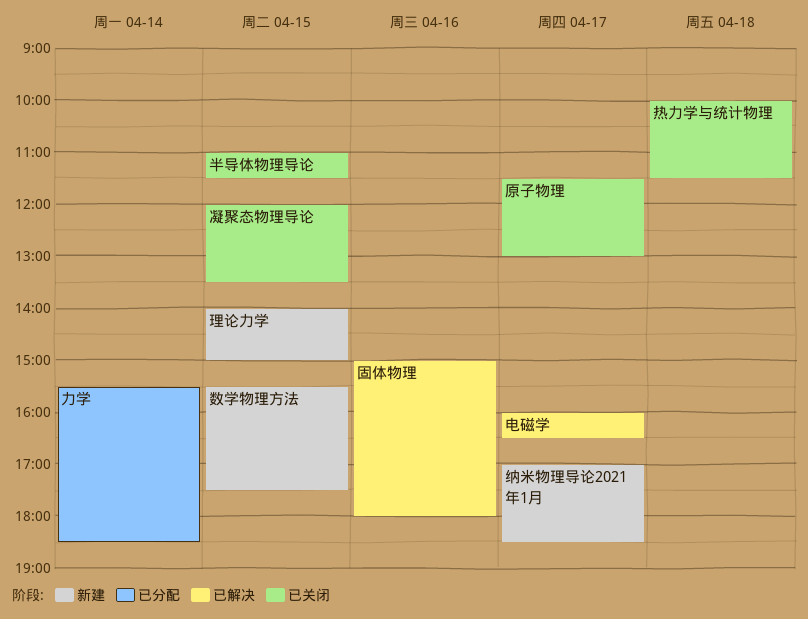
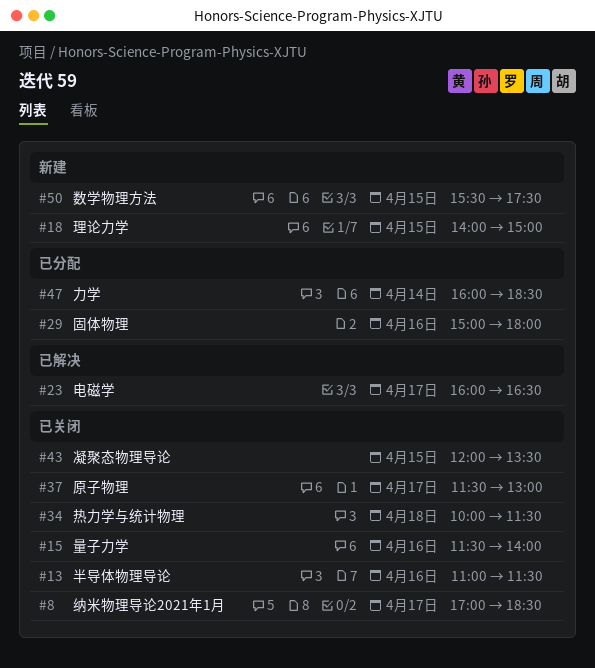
力学, begins: 15:30 -> 16:00
半导体物理导论, day: Apr 15 -> Apr 16
固体物理, status: 已解决 -> 已分配
纳米物理导论2021年1月, status: 新建 -> 已关闭
量子力学: none -> present

